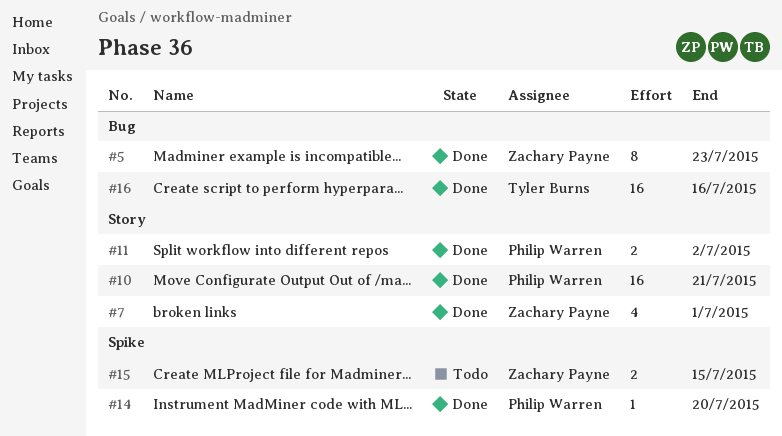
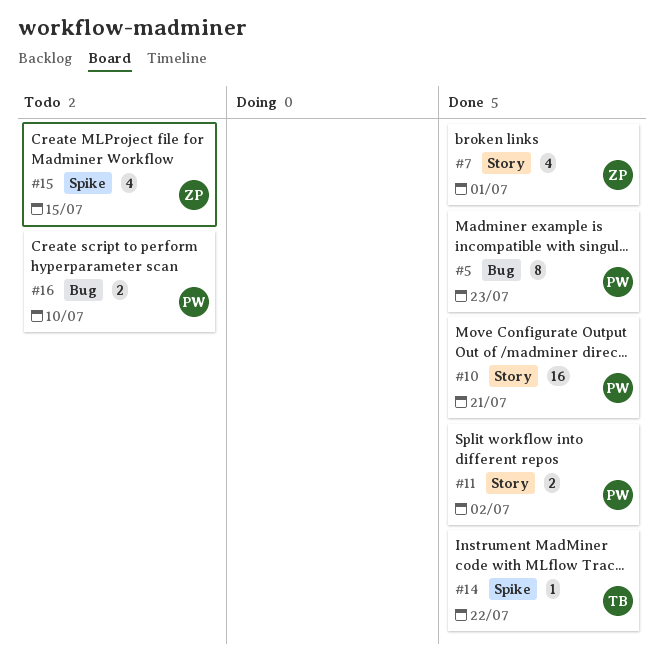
#5, owner: Zachary Payne -> Philip Warren
#14, owner: Philip Warren -> Tyler Burns
#14, due: Jul 20 -> Jul 22
#15, estimate: 2 -> 4
#16, status: Done -> Todo
#16, owner: Tyler Burns -> Philip Warren
#16, estimate: 16 -> 2
#16, due: Jul 16 -> Jul 10

